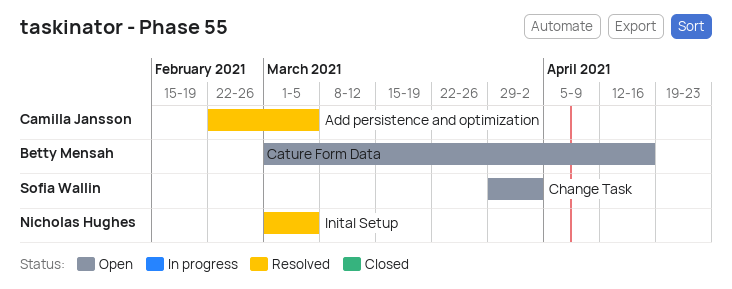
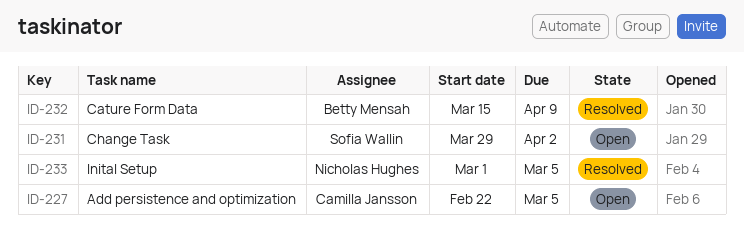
Add persistence and optimization, status: Resolved -> Open
Cature Form Data, status: Open -> Resolved
Cature Form Data, start: Mar 1 -> Mar 15
Cature Form Data, due: Apr 16 -> Apr 9

